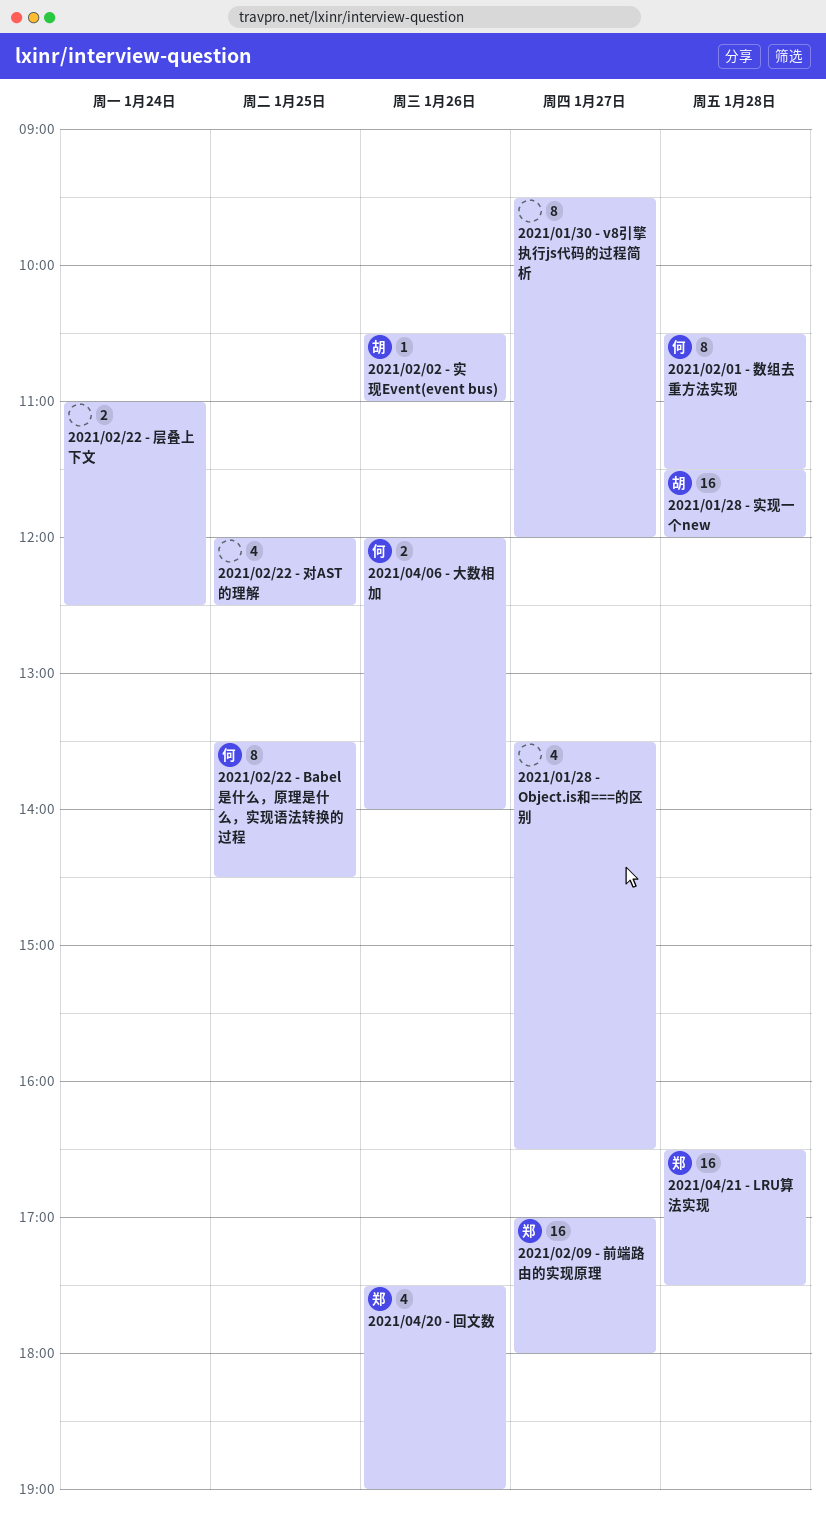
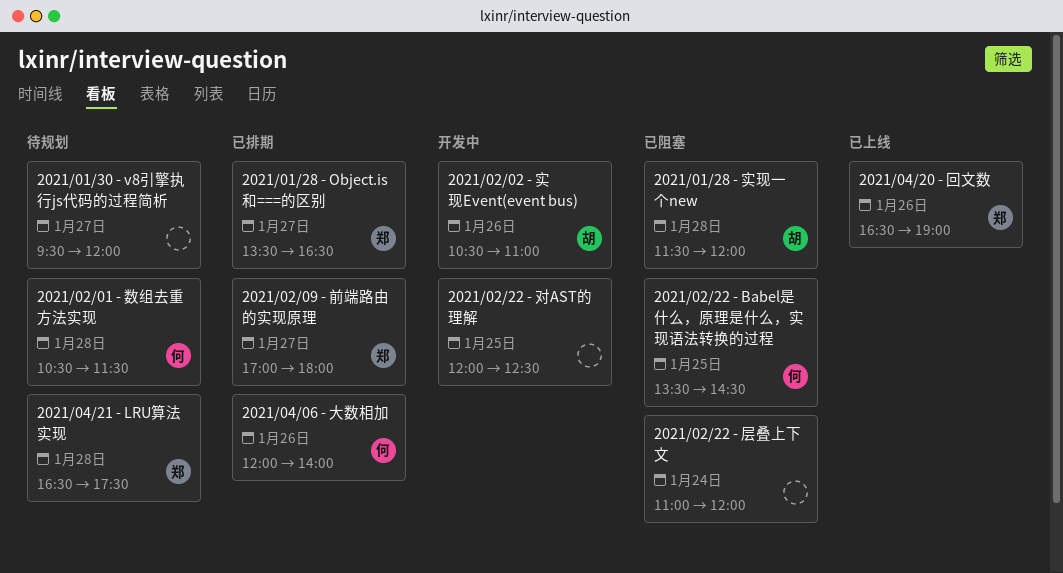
2021/01/28 - Object.is和===的区别, owner: none -> 郑
2021/02/22 - 层叠上下文, ends: 12:30 -> 12:00
2021/04/20 - 回文数, begins: 17:30 -> 16:30

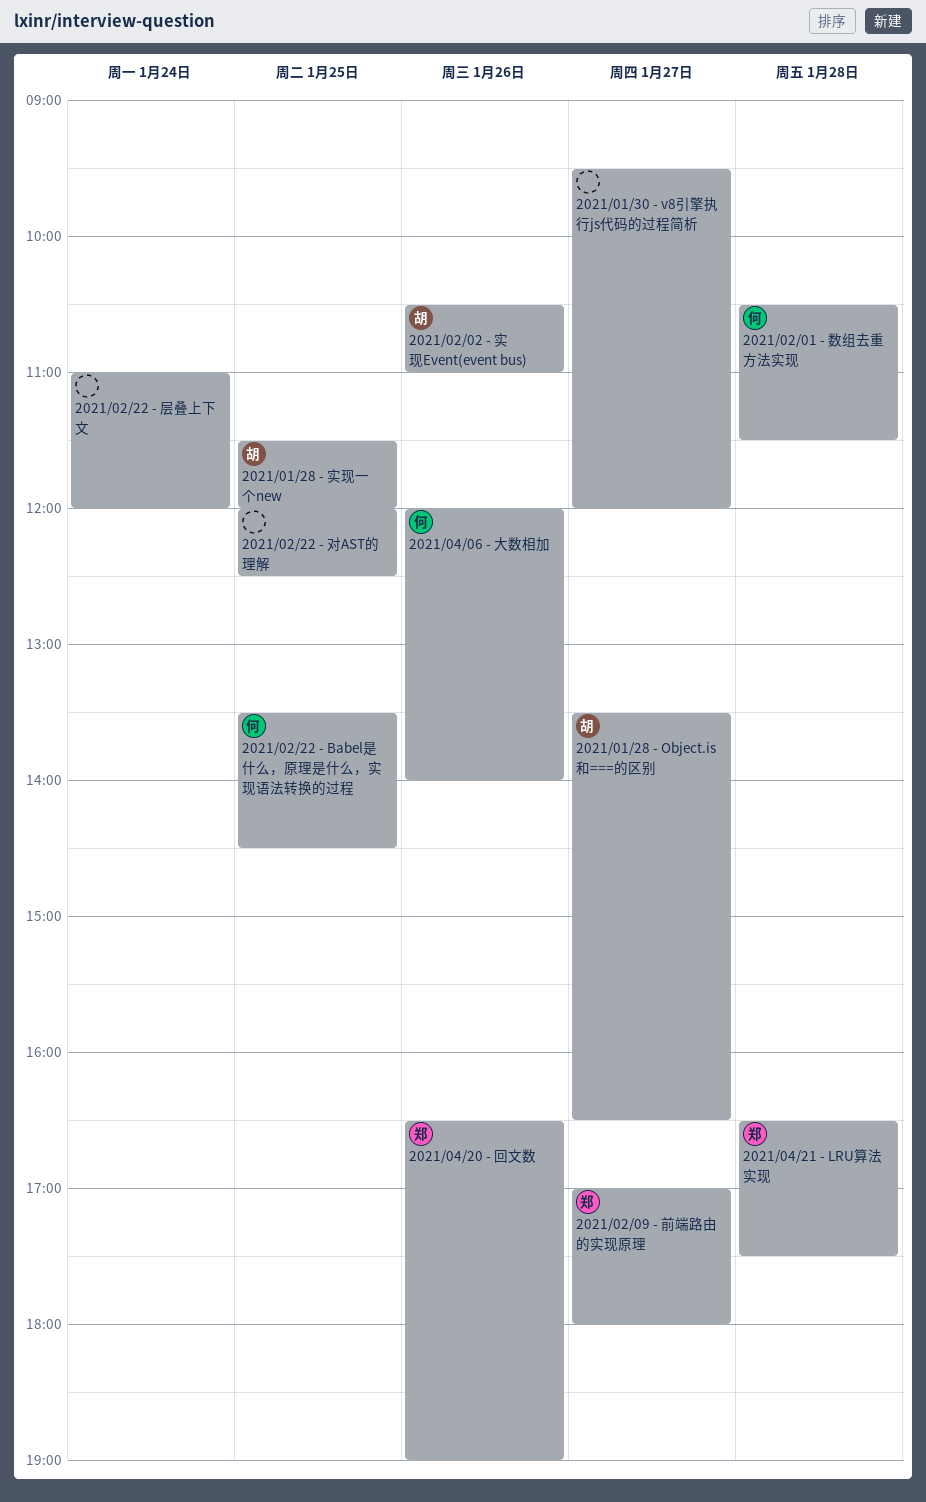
2021/01/28 - Object.is和===的区别, owner: 郑 -> 胡
2021/01/28 - 实现一个new, day: Jan 28 -> Jan 25

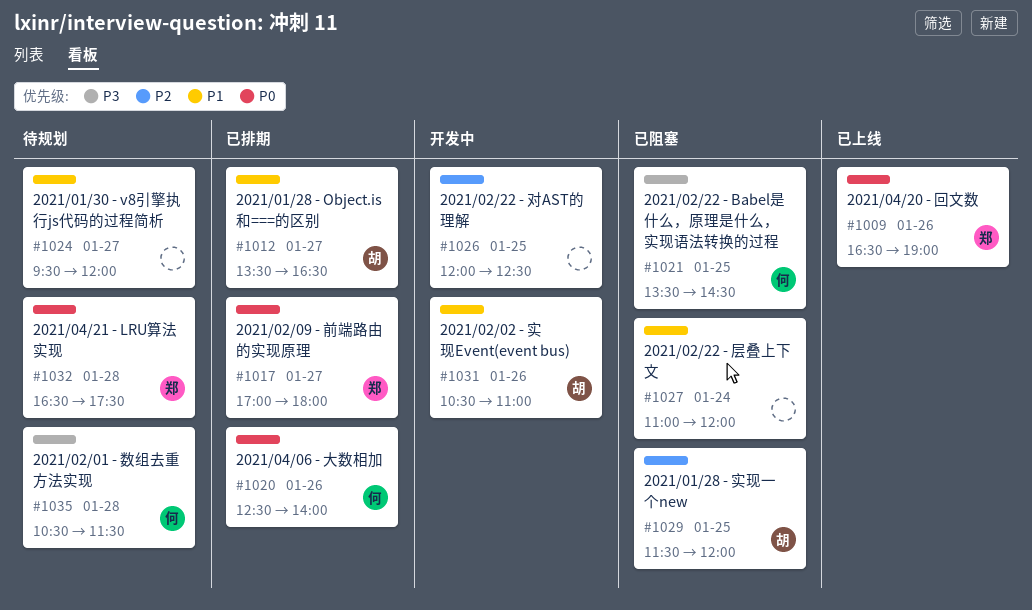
2021/04/06 - 大数相加, begins: 12:00 -> 12:30

